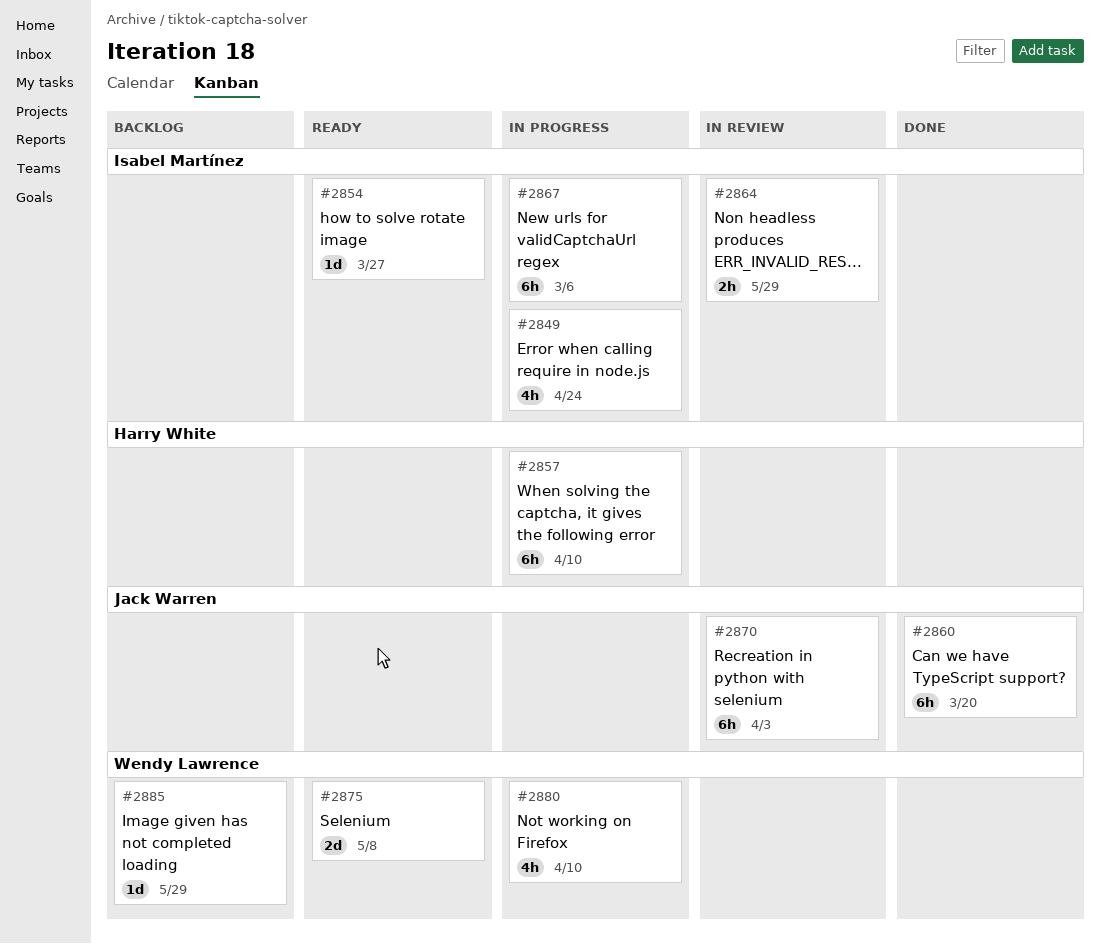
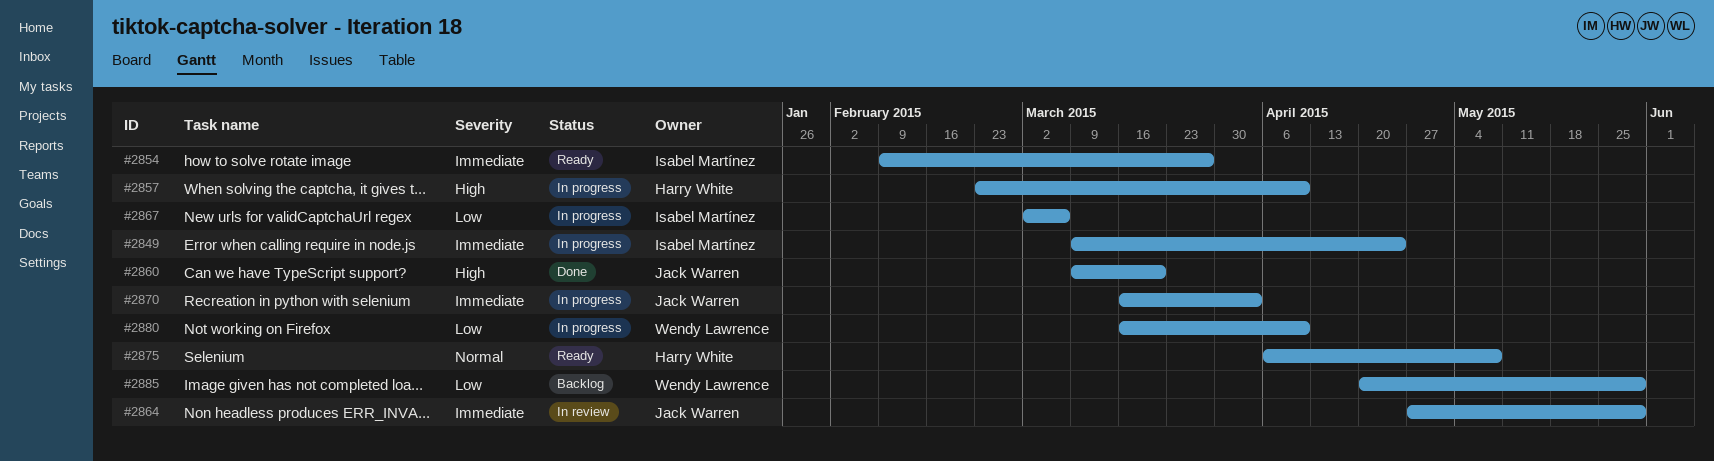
#2864, owner: Isabel Martínez -> Jack Warren
#2870, status: In review -> In progress
#2875, owner: Wendy Lawrence -> Harry White

